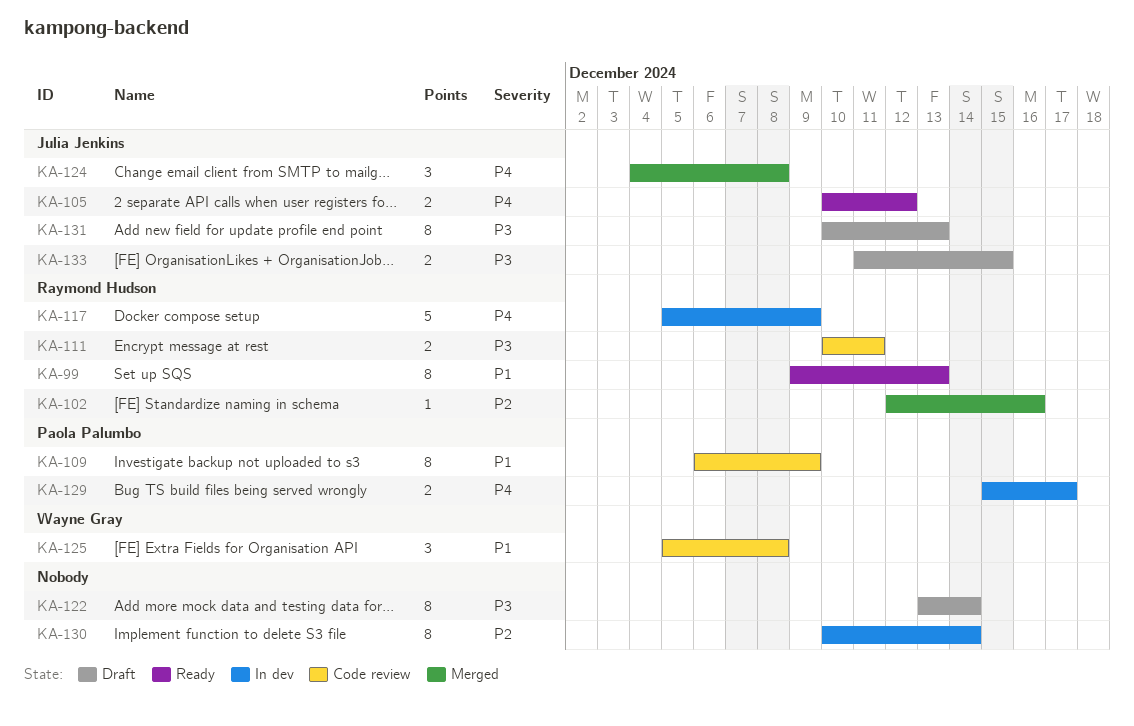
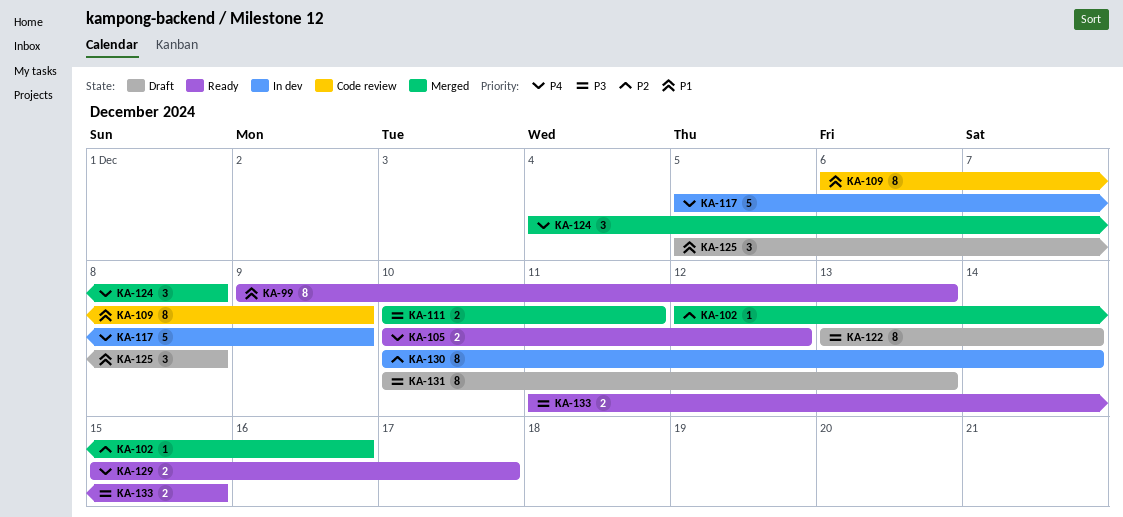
KA-111, status: Code review -> Merged
KA-125, status: Code review -> Draft
KA-129, status: In dev -> Ready
KA-133, status: Draft -> Ready

